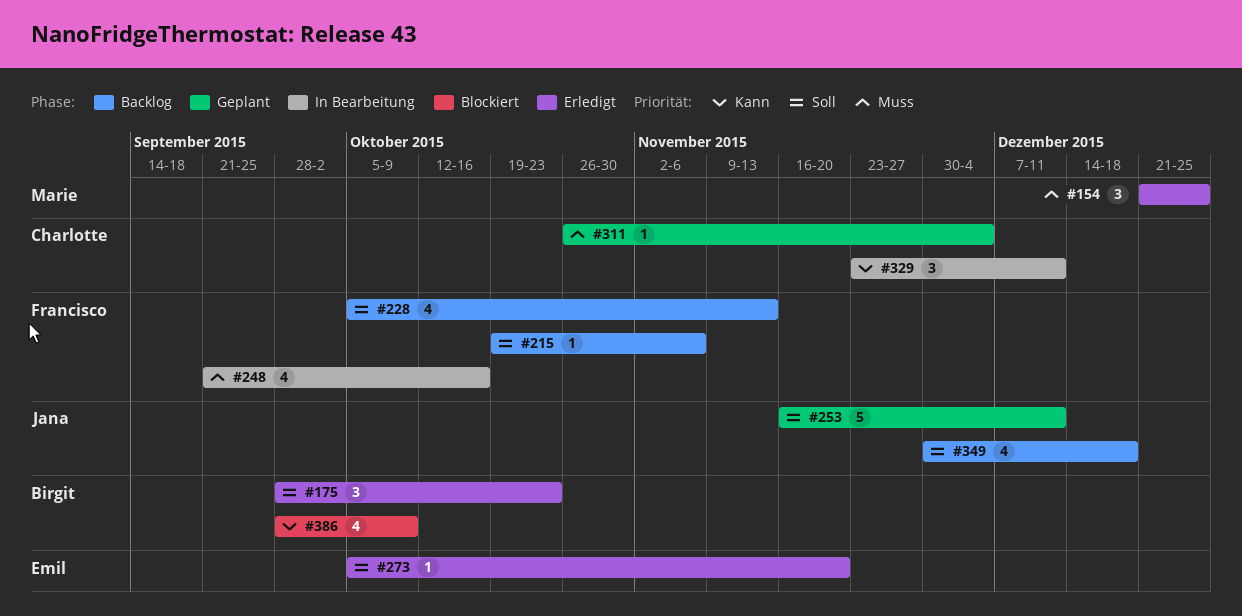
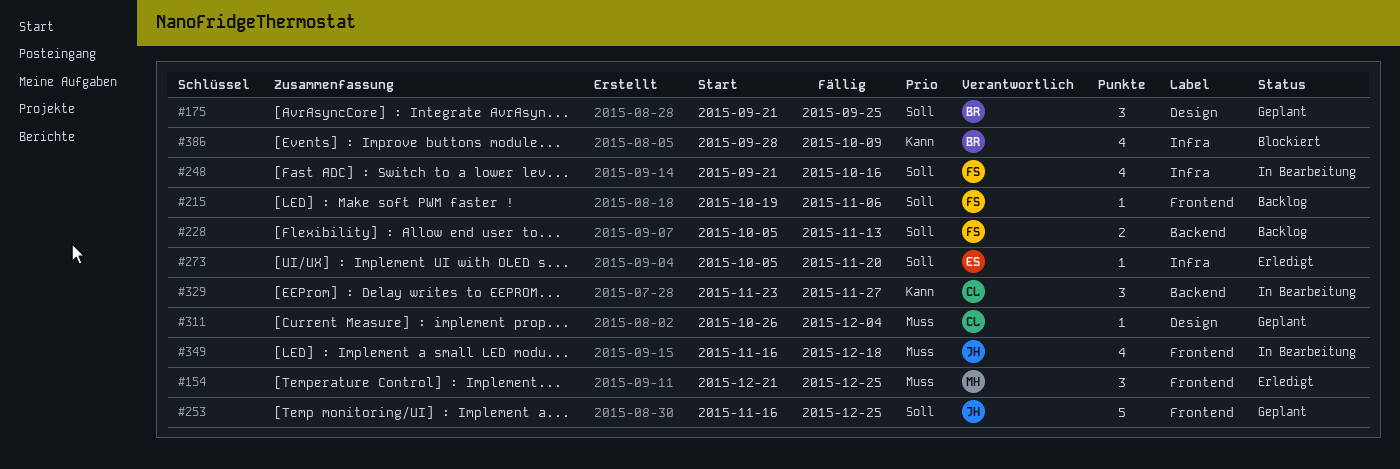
#175, status: Erledigt -> Geplant
#175, start: Sep 28 -> Sep 21
#175, due: Oct 23 -> Sep 25
#228, estimate: 4 -> 2
#248, priority: Muss -> Soll
#253, due: Dec 11 -> Dec 25
#329, due: Dec 11 -> Nov 27
#349, status: Backlog -> In Bearbeitung
#349, priority: Soll -> Muss
#349, start: Nov 30 -> Nov 16

